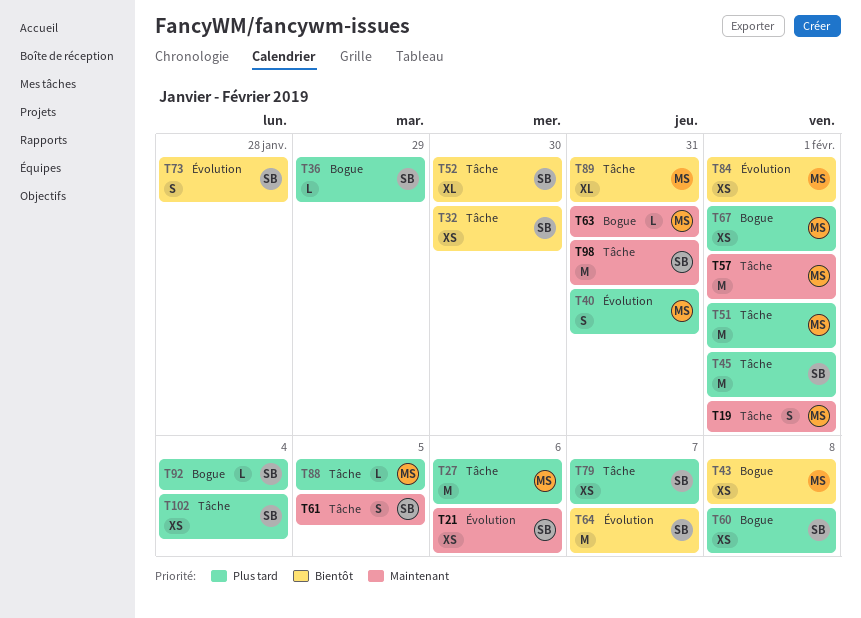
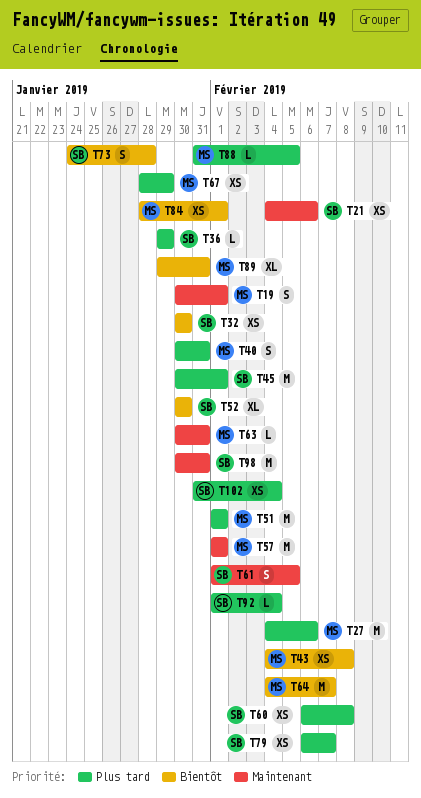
T64, owner: SB -> MS
T67, due: Feb 1 -> Jan 29

